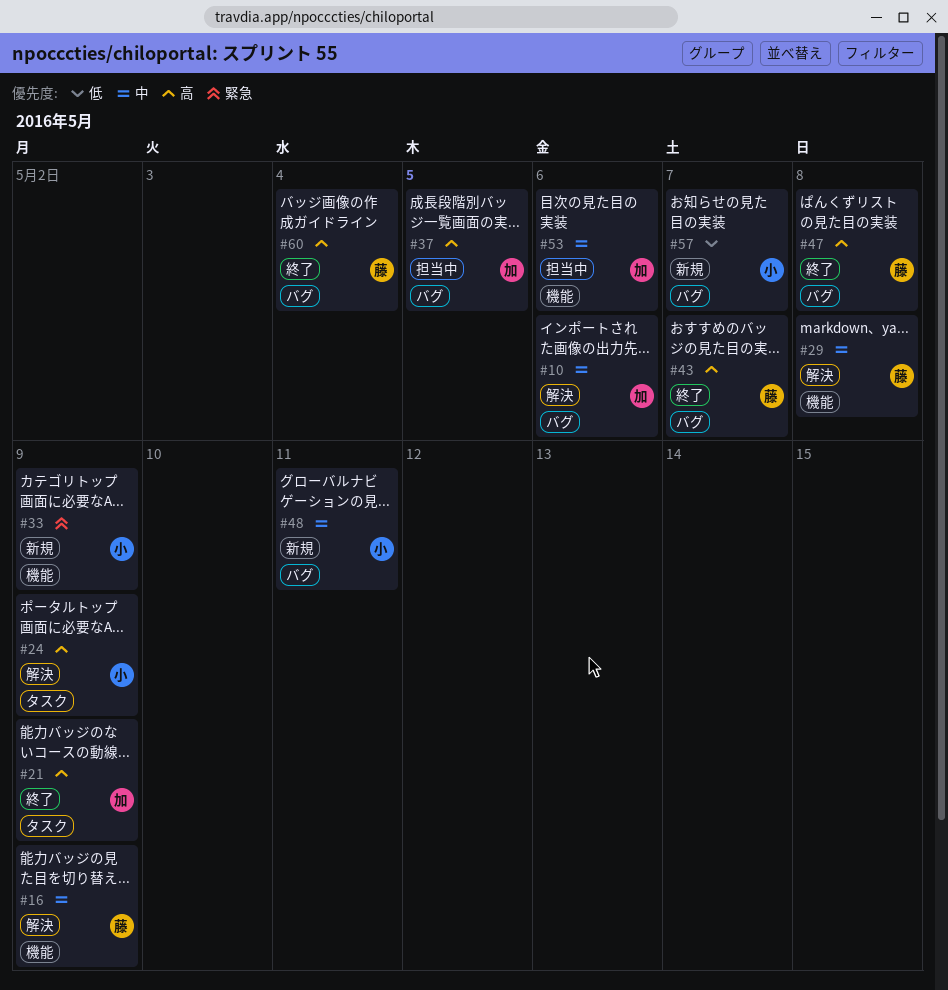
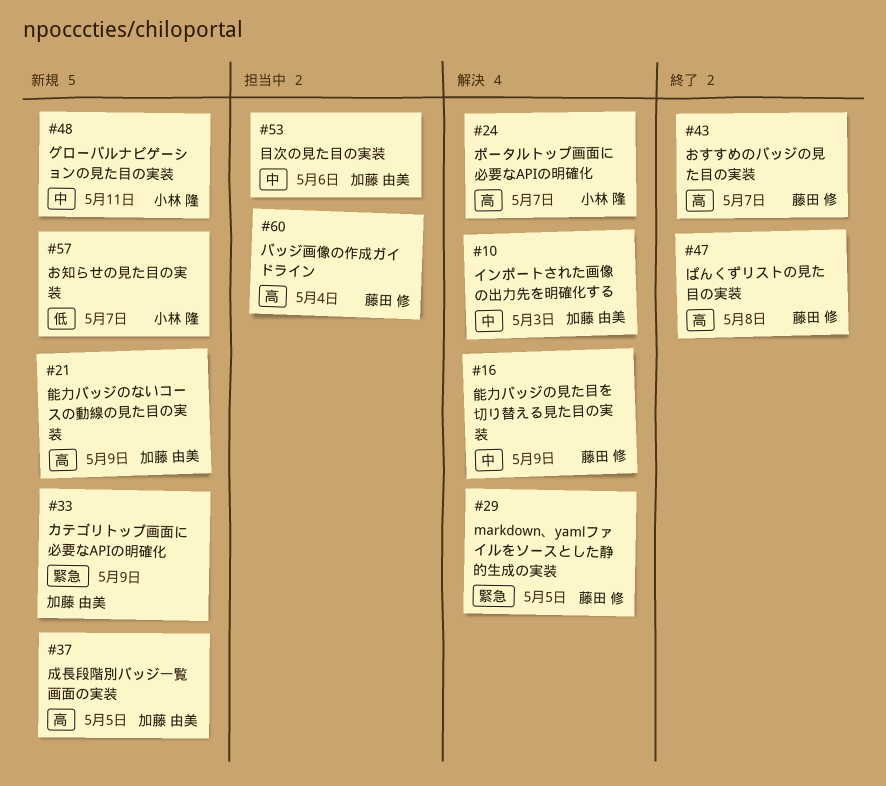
#10, due: May 6 -> May 3
#21, status: 終了 -> 新規
#24, due: May 9 -> May 7
#29, priority: 中 -> 緊急
#29, due: May 8 -> May 5
#33, owner: 小林 隆 -> 加藤 由美
#37, status: 担当中 -> 新規
#60, status: 終了 -> 担当中

